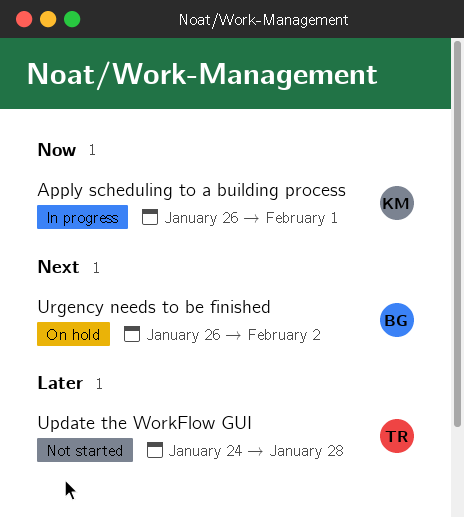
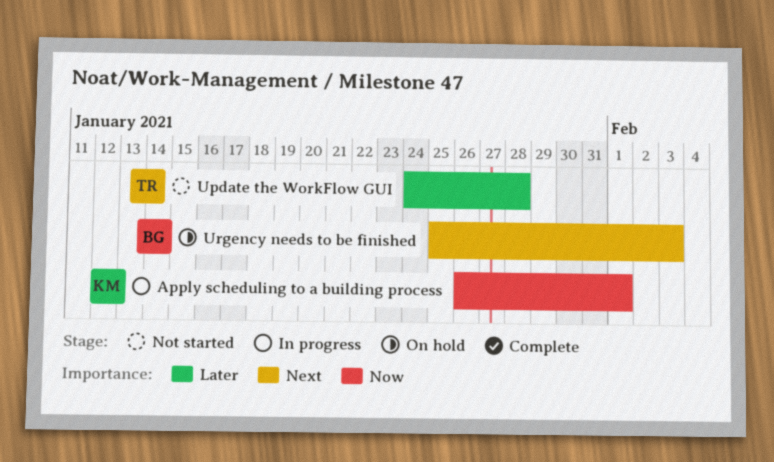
Urgency needs to be finished, start: Jan 26 -> Jan 25
Urgency needs to be finished, due: Feb 2 -> Feb 3

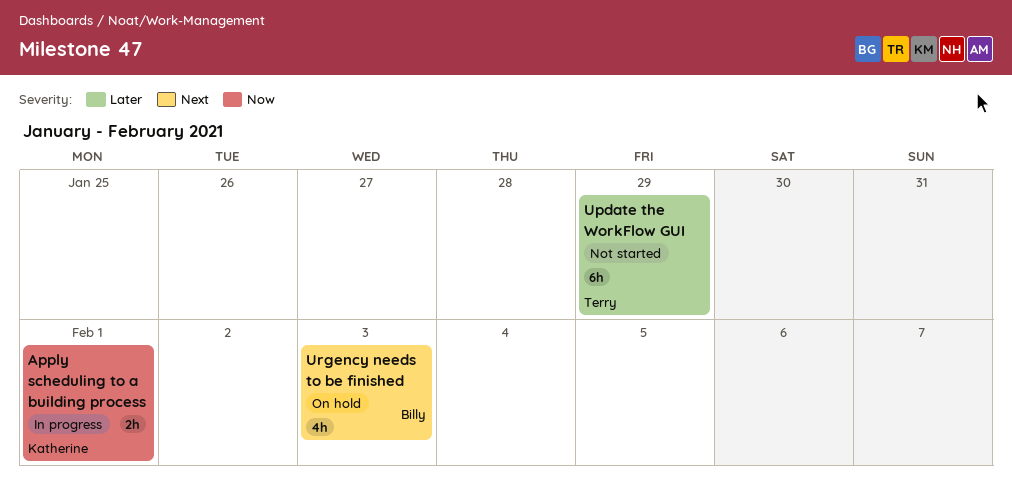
Update the WorkFlow GUI, due: Jan 28 -> Jan 29

